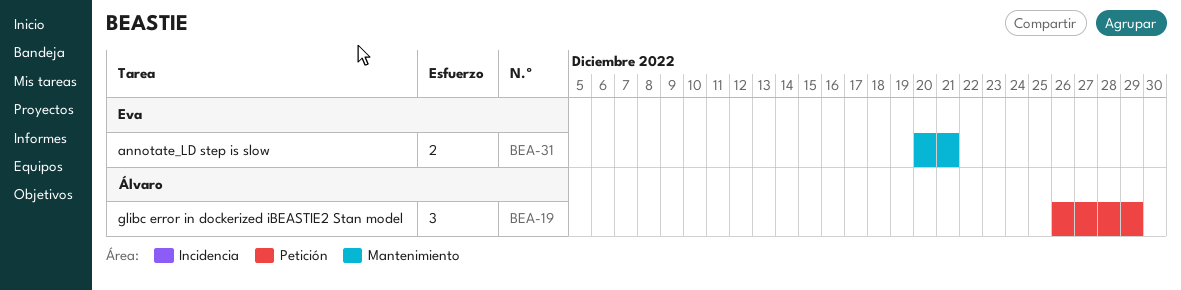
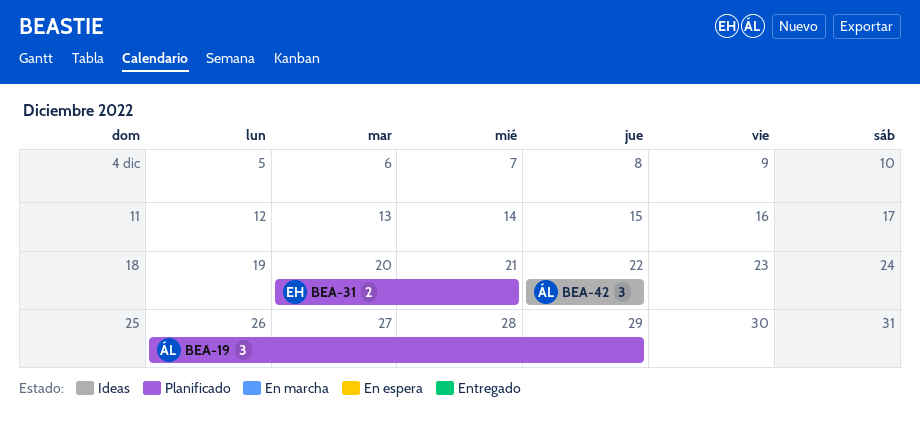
BEA-42: none -> present

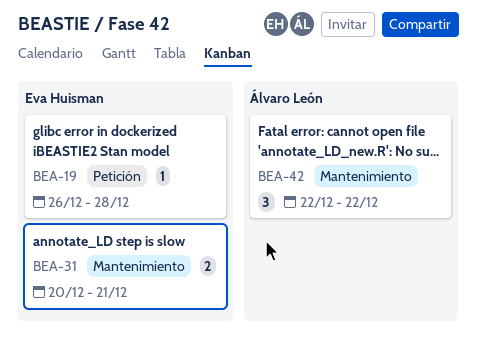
BEA-19, owner: Álvaro León -> Eva Huisman
BEA-19, estimate: 3 -> 1
BEA-19, due: Dec 29 -> Dec 28

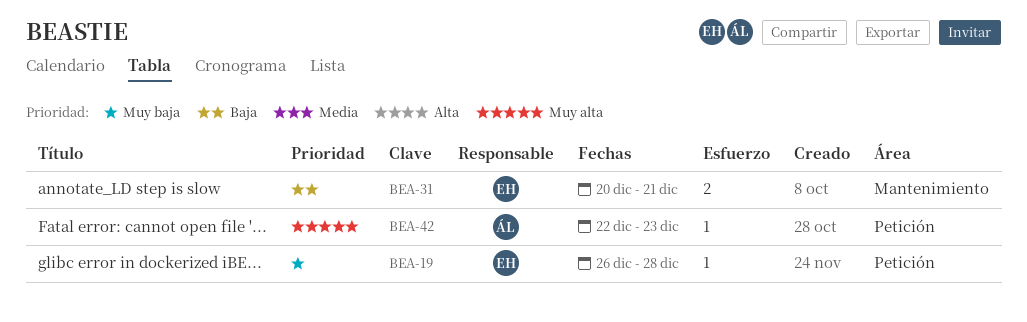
BEA-42, label: Mantenimiento -> Petición
BEA-42, estimate: 3 -> 1
BEA-42, due: Dec 22 -> Dec 23

